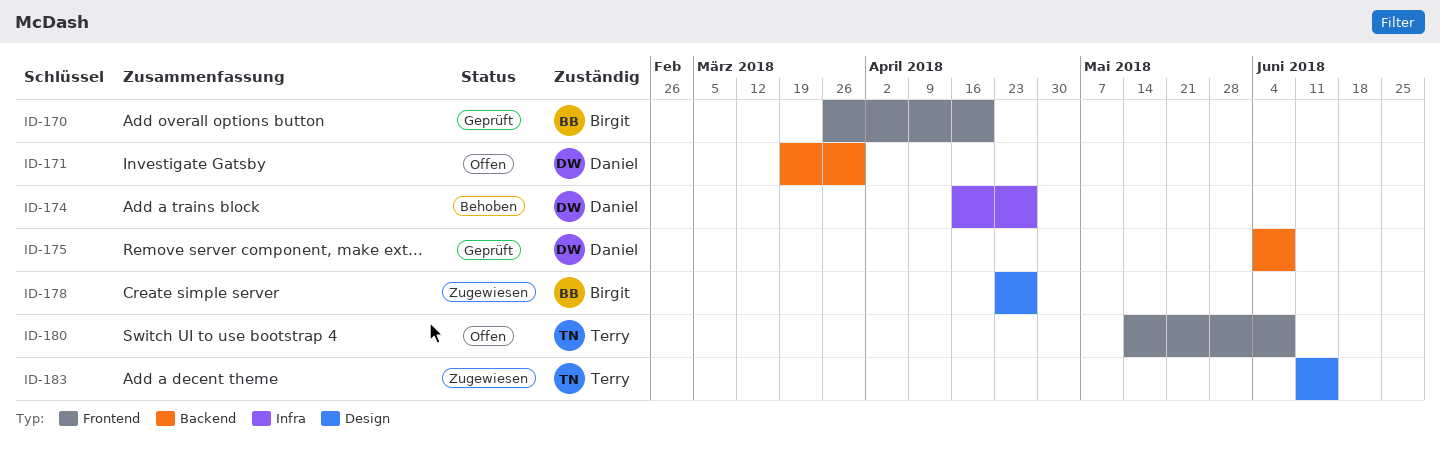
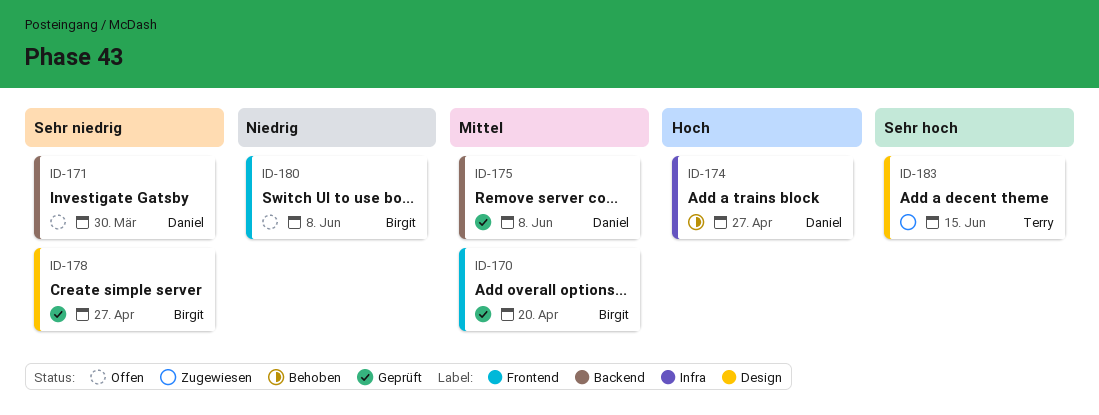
ID-178, status: Zugewiesen -> Geprüft
ID-180, owner: Terry -> Birgit

